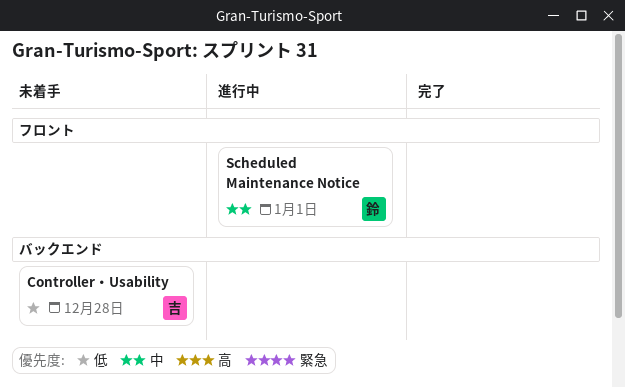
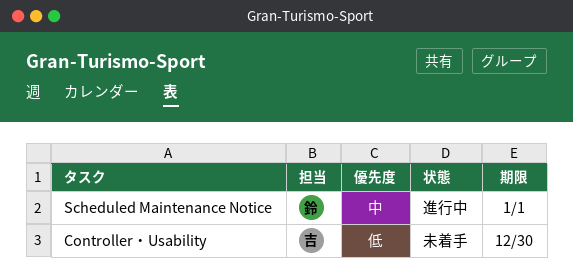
Controller・Usability, due: Dec 28 -> Dec 30

